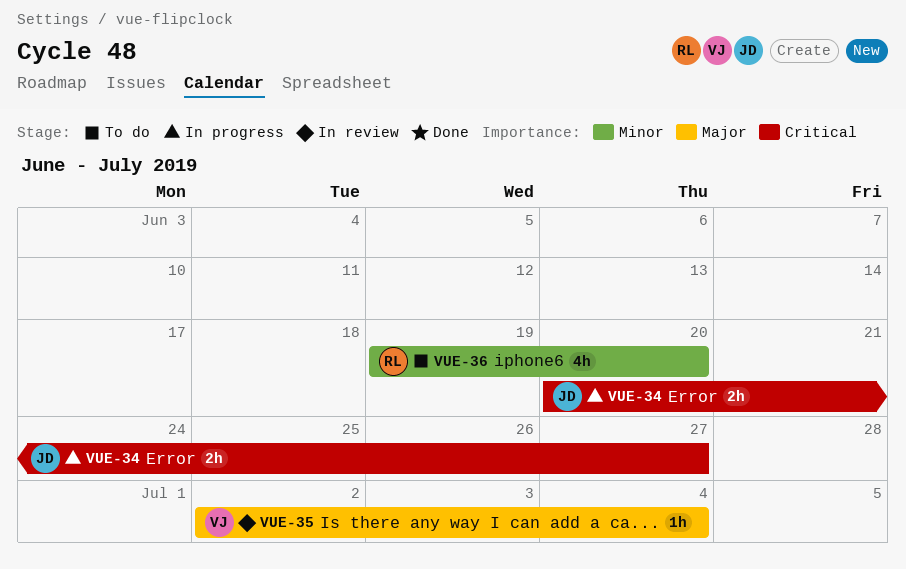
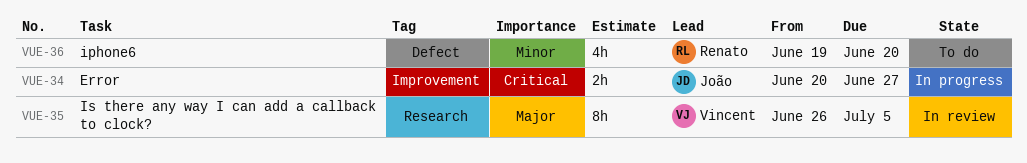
VUE-35, estimate: 1h -> 8h
VUE-35, start: Jul 2 -> Jun 26
VUE-35, due: Jul 4 -> Jul 5

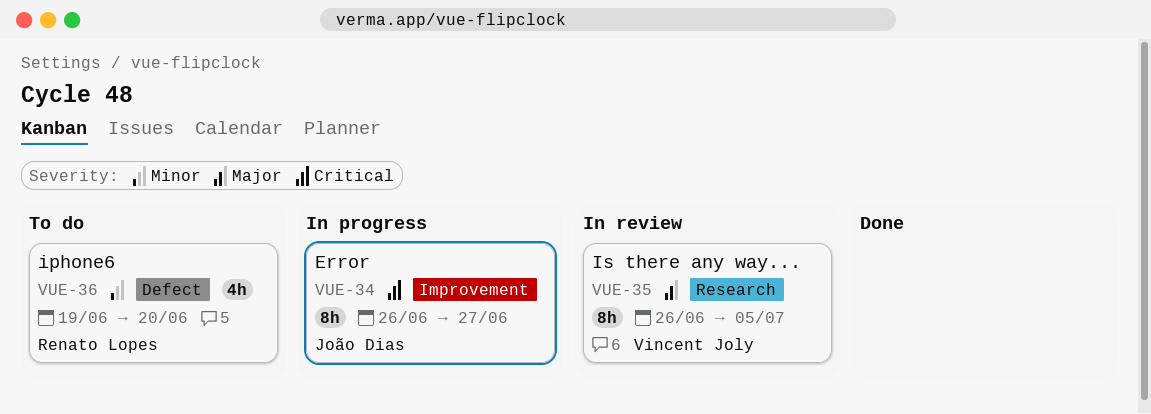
VUE-34, estimate: 2h -> 8h
VUE-34, start: Jun 20 -> Jun 26

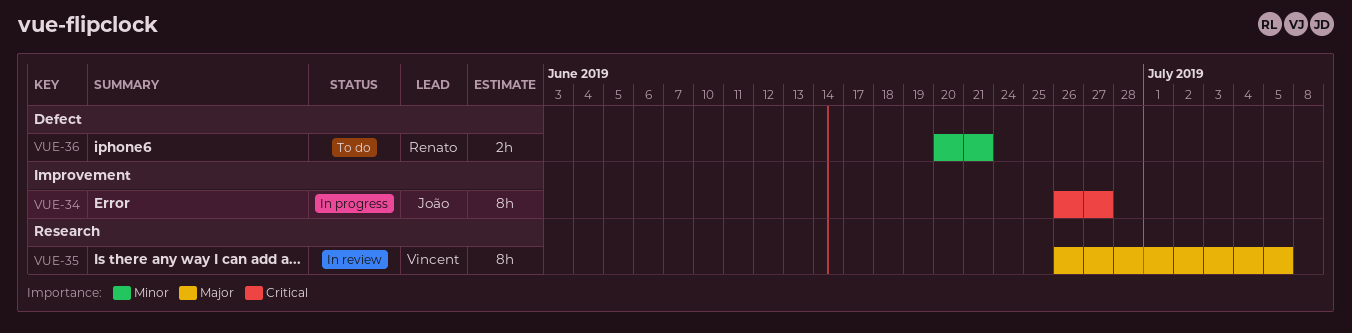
VUE-36, estimate: 4h -> 2h
VUE-36, start: Jun 19 -> Jun 20
VUE-36, due: Jun 20 -> Jun 21

